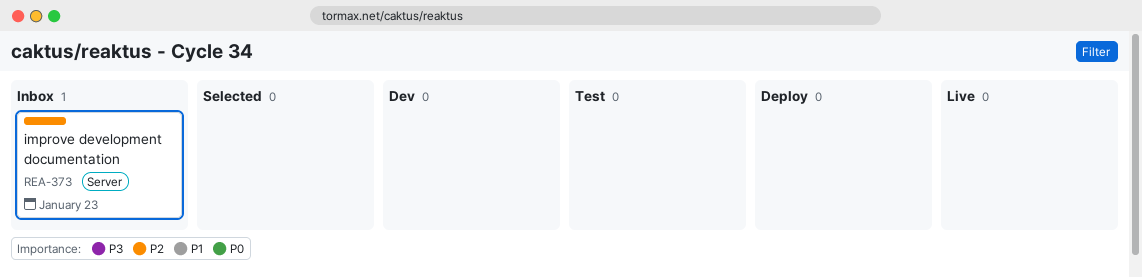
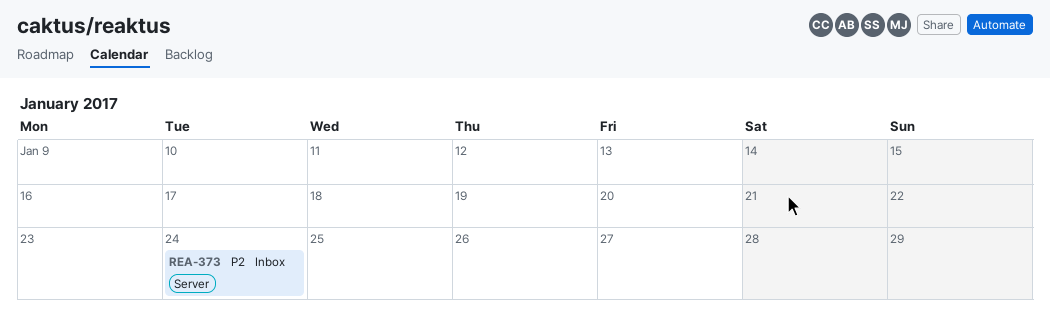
REA-373, due: Jan 23 -> Jan 24

